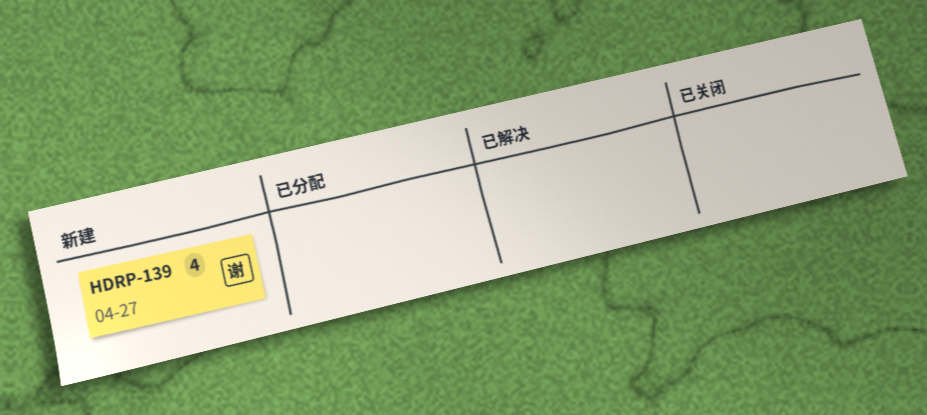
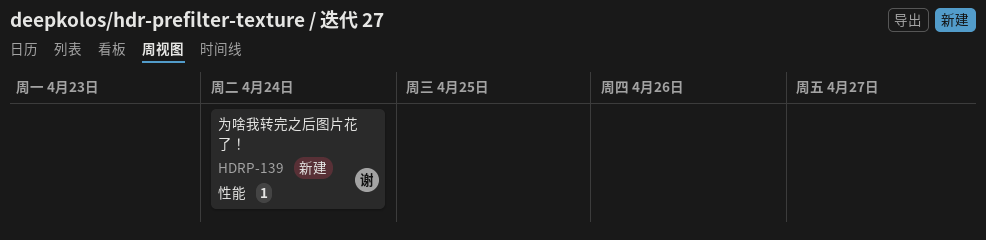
HDRP-139, estimate: 4 -> 1
HDRP-139, due: Apr 27 -> Apr 24

